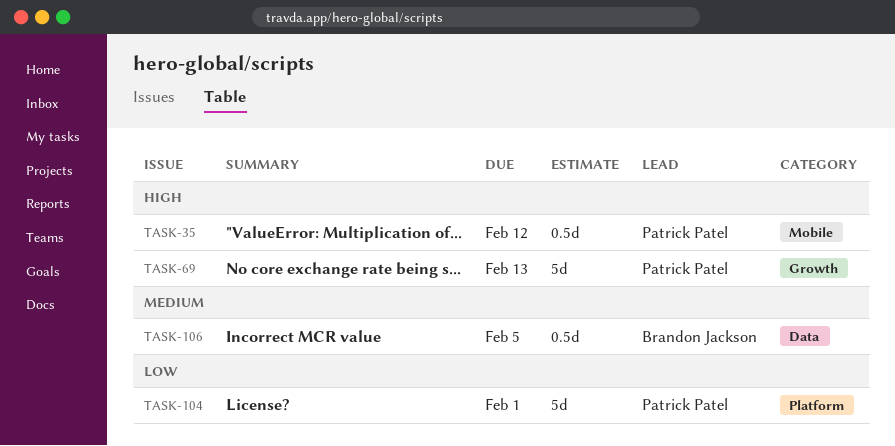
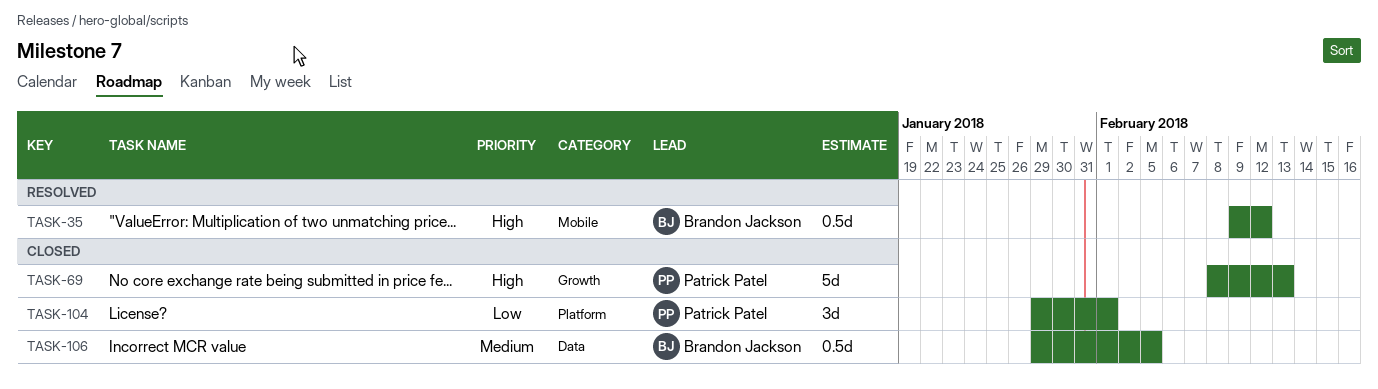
TASK-35, owner: Patrick Patel -> Brandon Jackson
TASK-104, estimate: 5d -> 3d

